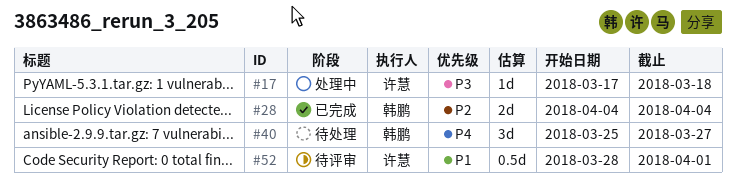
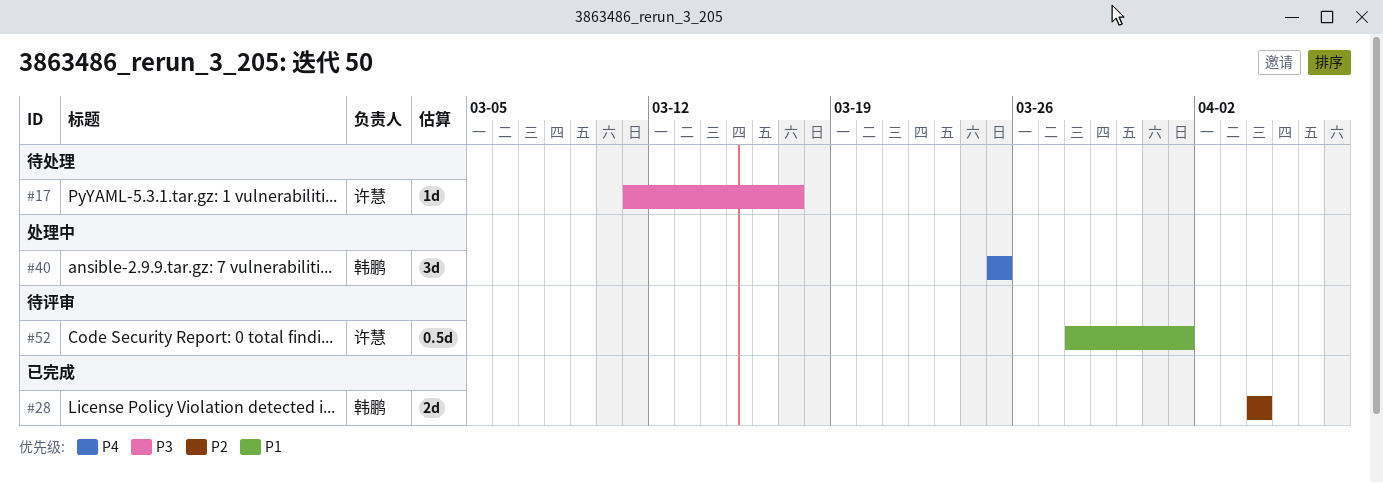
#17, status: 处理中 -> 待处理
#17, start: Mar 17 -> Mar 11
#17, due: Mar 18 -> Mar 17
#40, status: 待处理 -> 处理中
#40, due: Mar 27 -> Mar 25

